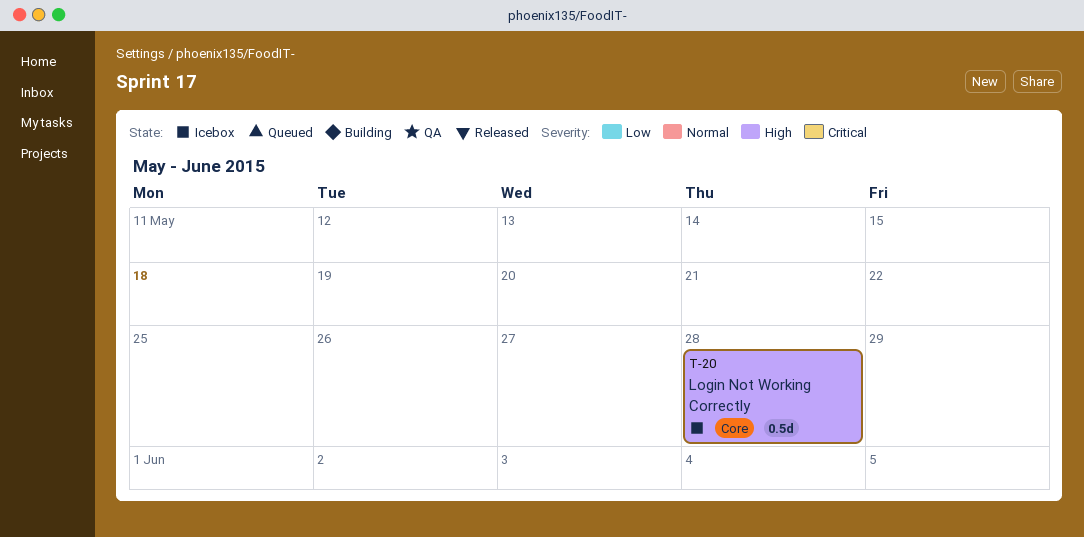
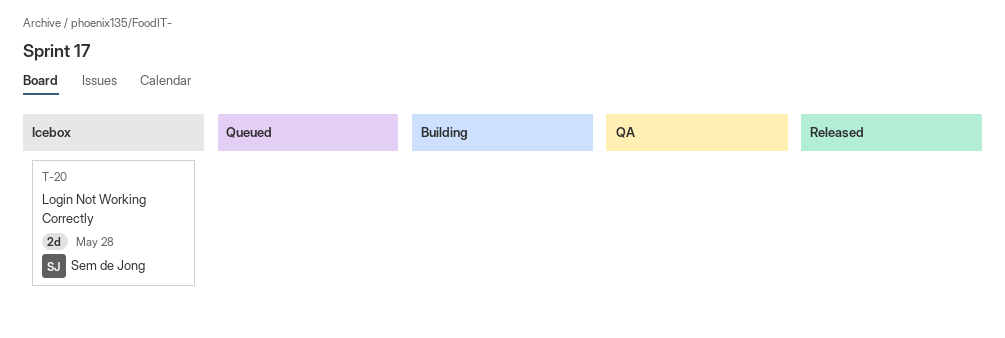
T-20, estimate: 0.5d -> 2d

